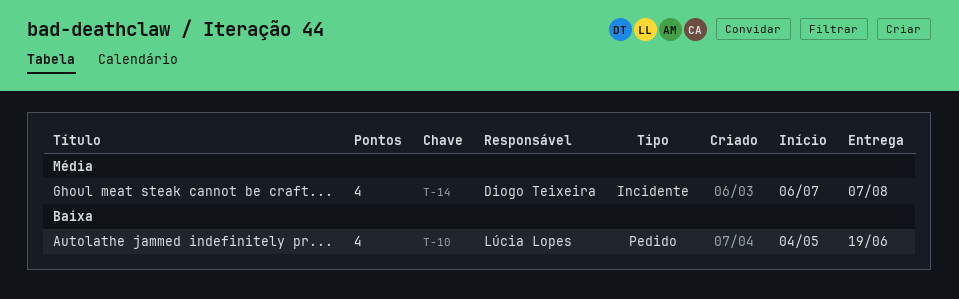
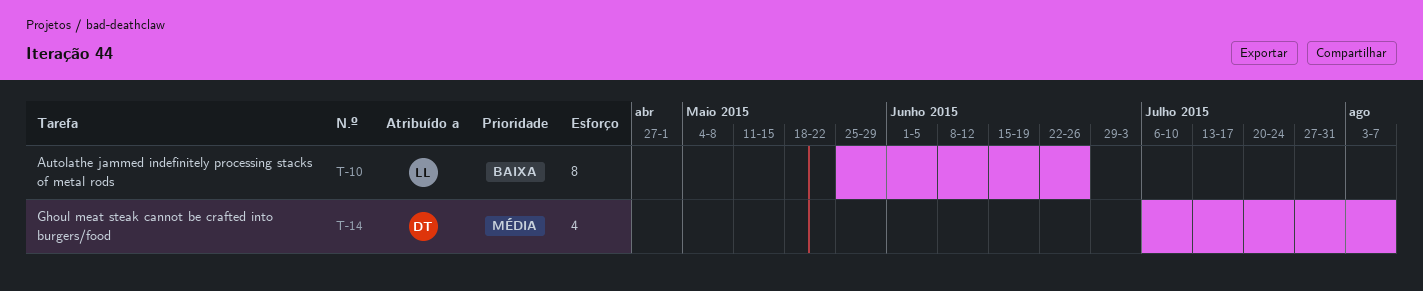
T-10, estimate: 4 -> 8
T-10, start: May 4 -> May 25
T-10, due: Jun 19 -> Jun 26

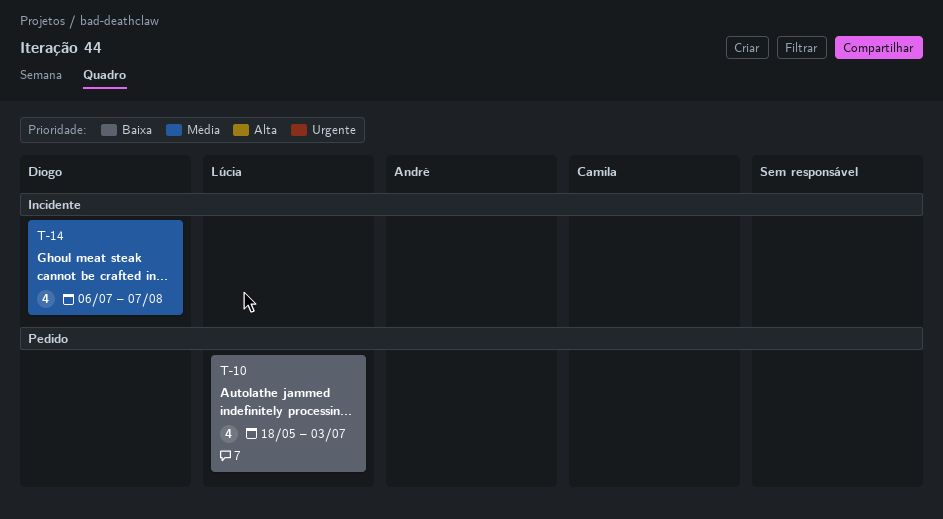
T-10, estimate: 8 -> 4
T-10, start: May 25 -> May 18
T-10, due: Jun 26 -> Jul 3

